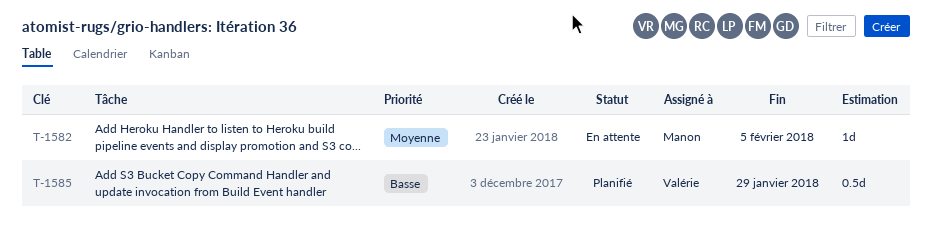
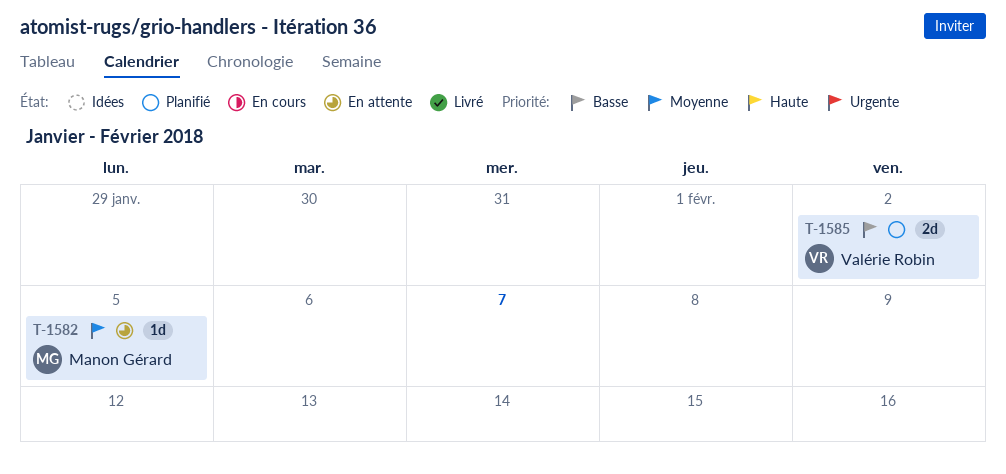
T-1585, estimate: 0.5d -> 2d
T-1585, due: Jan 29 -> Feb 2

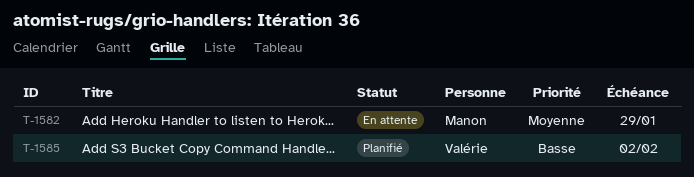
T-1582, due: Feb 5 -> Jan 29

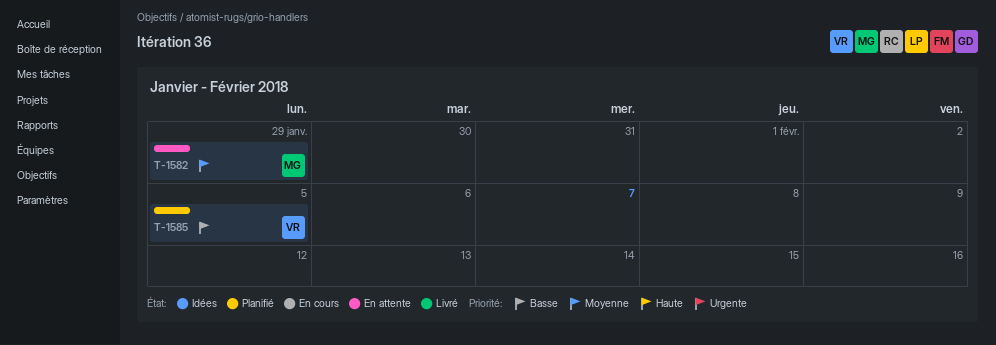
T-1585, due: Feb 2 -> Feb 5

